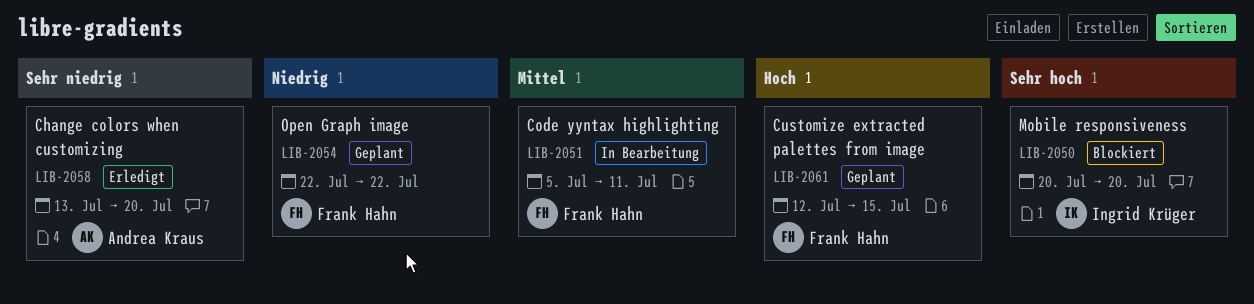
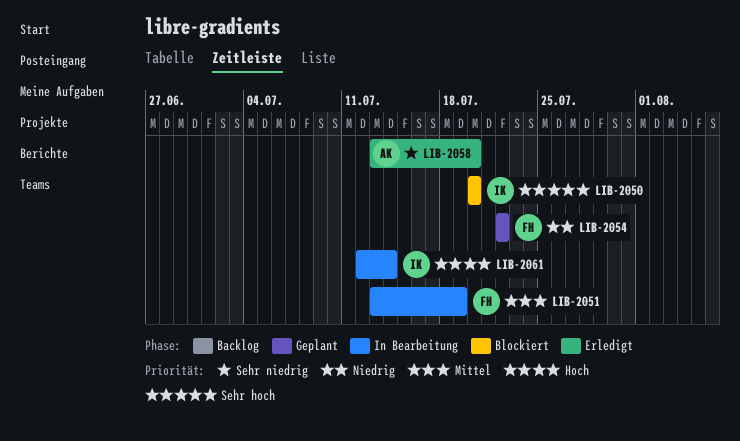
LIB-2051, start: Jul 5 -> Jul 13
LIB-2051, due: Jul 11 -> Jul 19
LIB-2061, status: Geplant -> In Bearbeitung
LIB-2061, owner: Frank Hahn -> Ingrid Krüger
LIB-2061, due: Jul 15 -> Jul 14

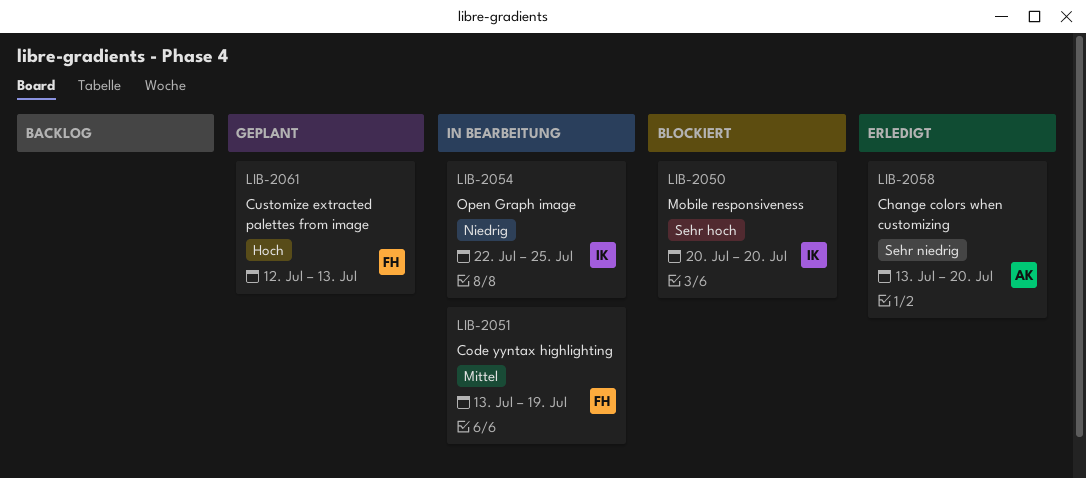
LIB-2054, status: Geplant -> In Bearbeitung
LIB-2054, owner: FH -> IK
LIB-2054, due: Jul 22 -> Jul 25
LIB-2061, status: In Bearbeitung -> Geplant
LIB-2061, owner: IK -> FH
LIB-2061, due: Jul 14 -> Jul 13

